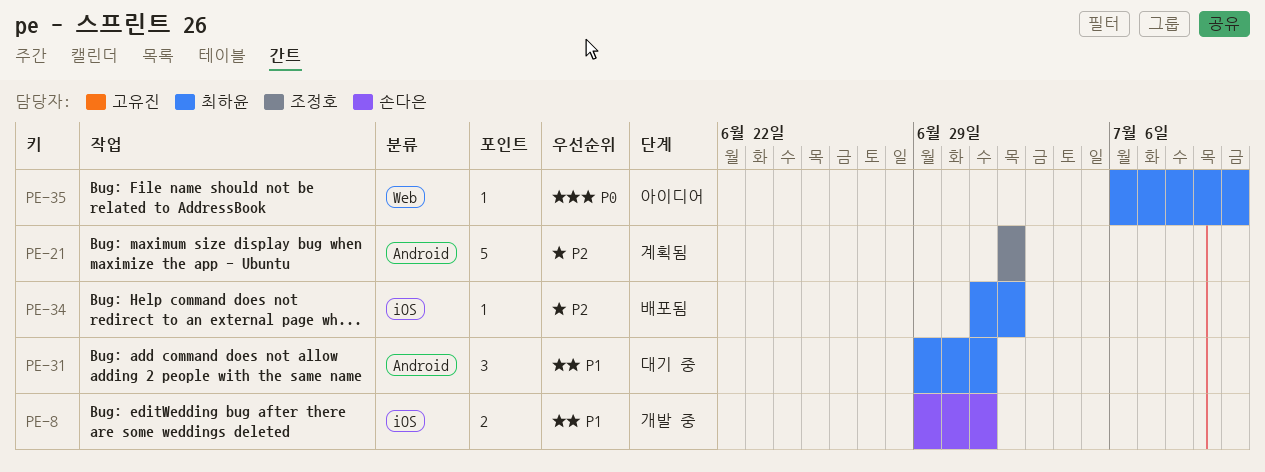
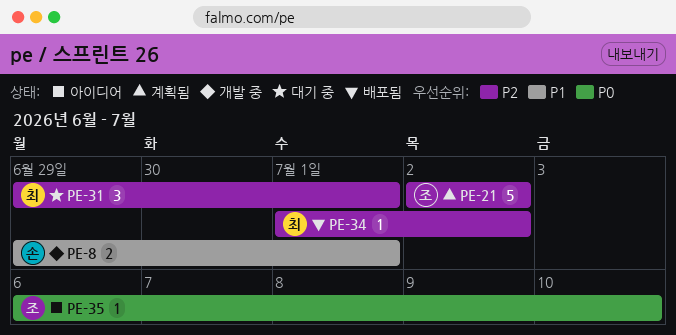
PE-31, priority: P1 -> P2
PE-35, owner: 최하윤 -> 조정호

